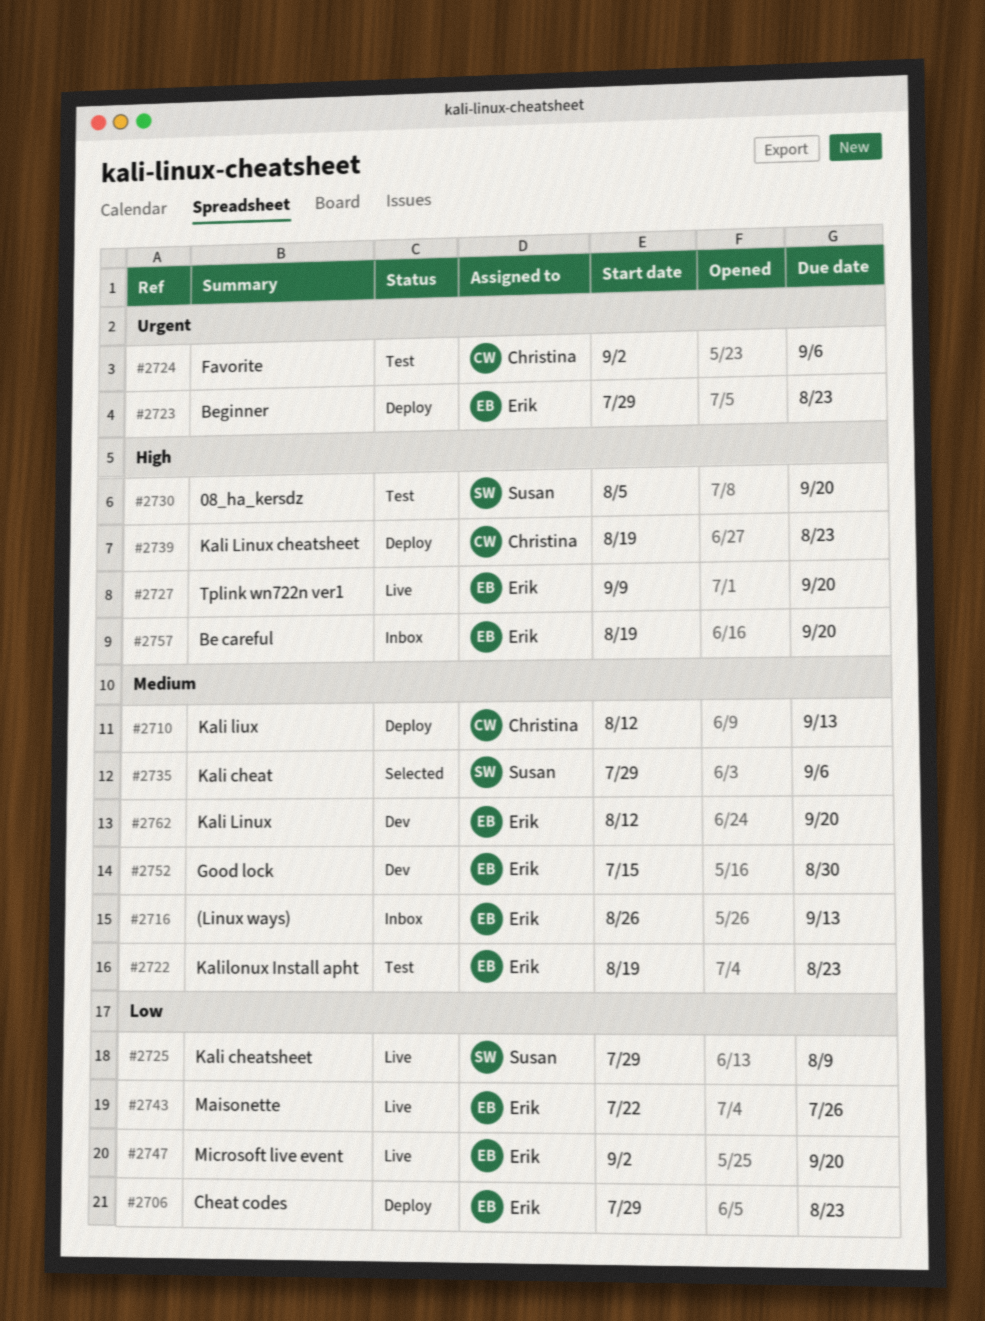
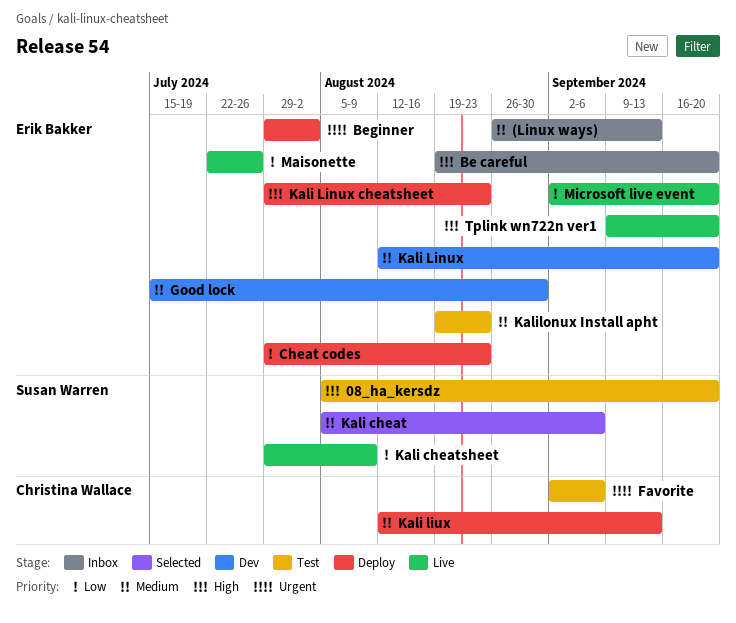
Beginner, due: Aug 23 -> Aug 2
Kali cheat, start: Jul 29 -> Aug 5
Kali Linux cheatsheet, owner: Christina Wallace -> Erik Bakker
Kali Linux cheatsheet, start: Aug 19 -> Jul 29

